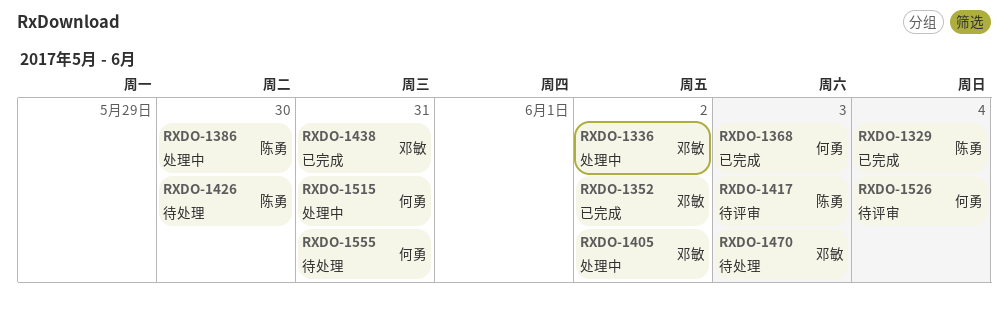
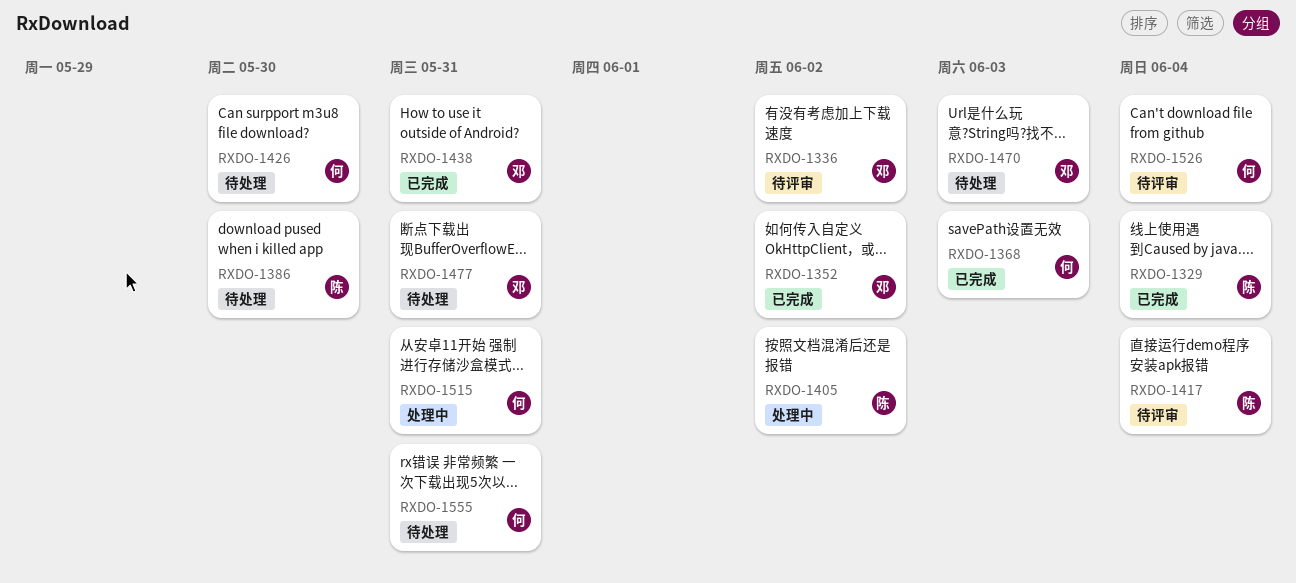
RXDO-1336, status: 处理中 -> 待评审
RXDO-1386, status: 处理中 -> 待处理
RXDO-1405, owner: 邓敏 -> 陈勇
RXDO-1417, due: Jun 3 -> Jun 4
RXDO-1426, owner: 陈勇 -> 何勇
RXDO-1477: none -> present

